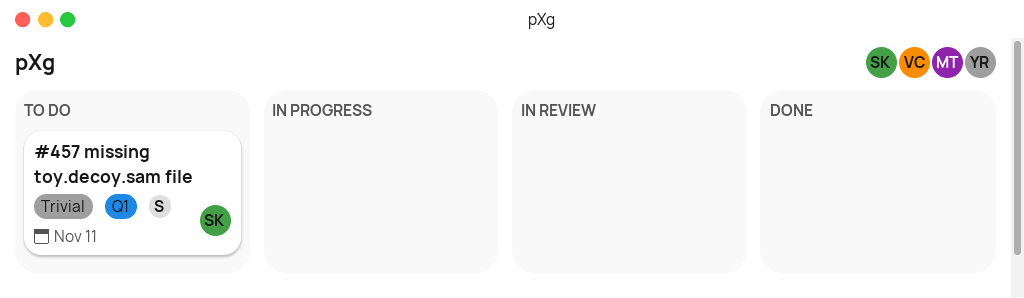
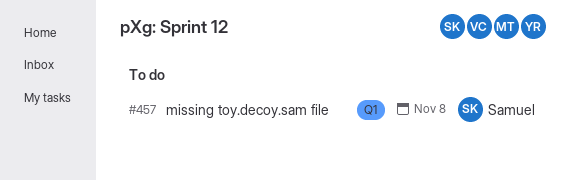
#457, due: Nov 11 -> Nov 8

